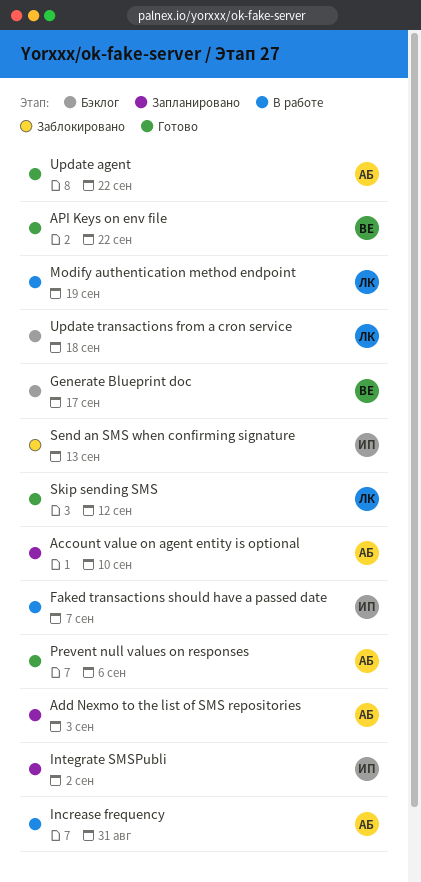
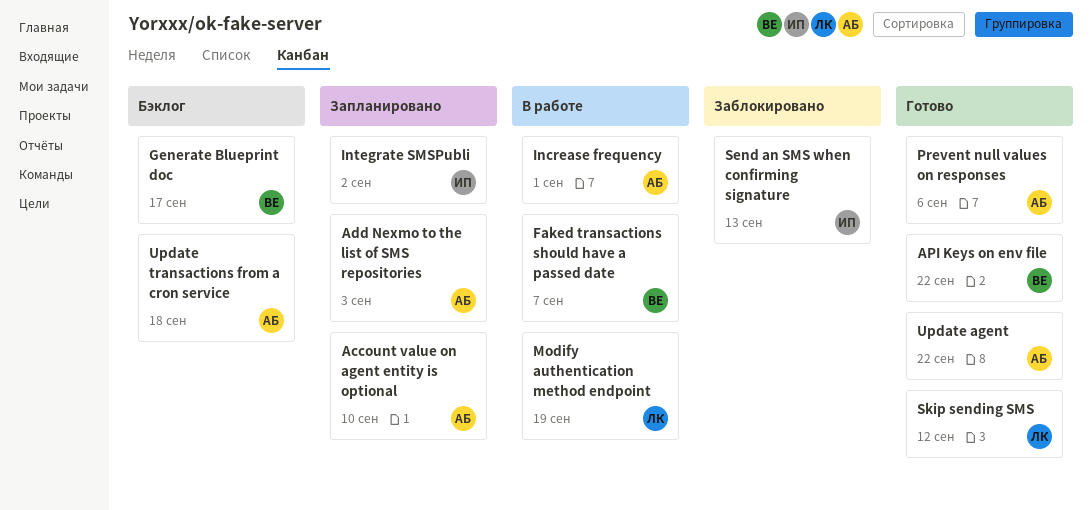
Faked transactions should have a passed date, owner: ИП -> ВЕ
Increase frequency, due: Aug 31 -> Sep 1
Update transactions from a cron service, owner: ЛК -> АБ

